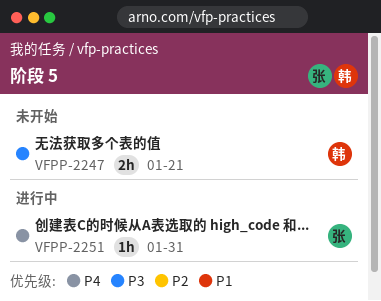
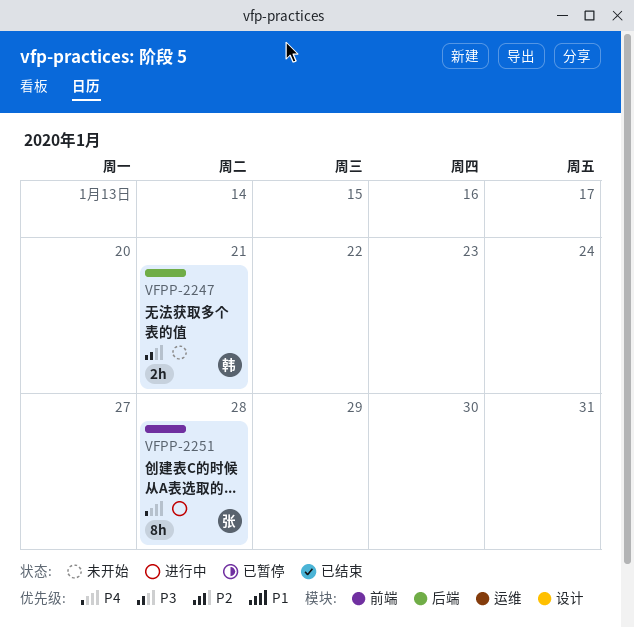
VFPP-2251, estimate: 1h -> 8h
VFPP-2251, due: Jan 31 -> Jan 28

